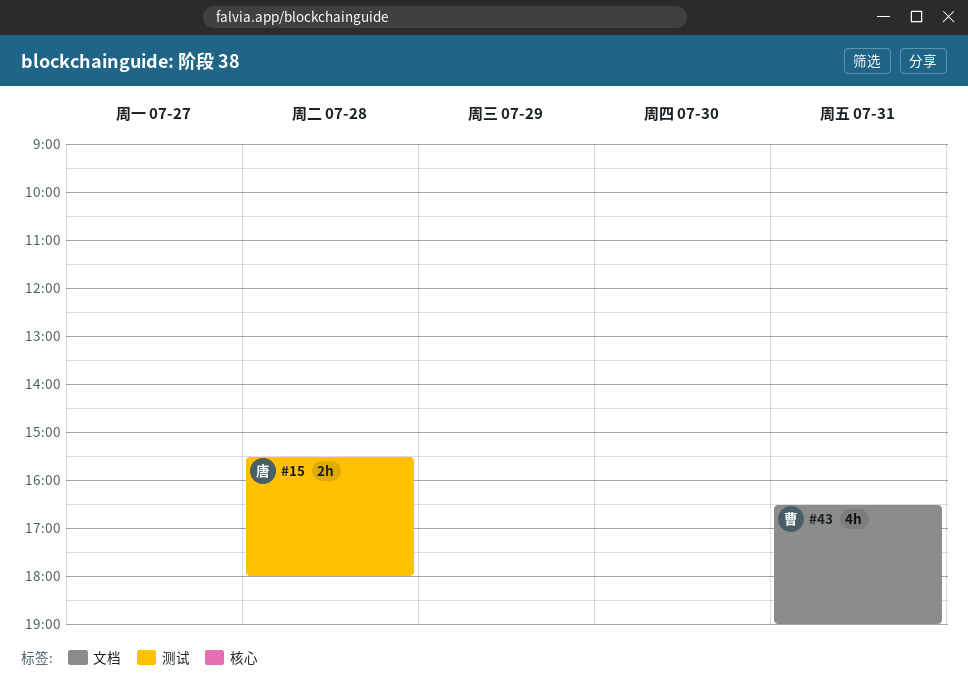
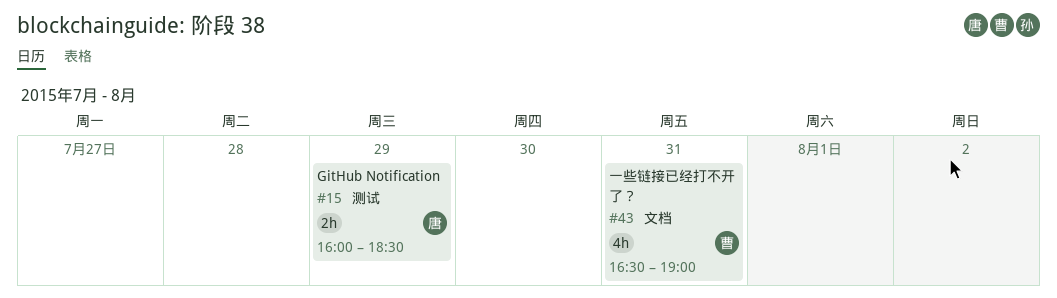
#15, day: Jul 28 -> Jul 29
#15, begins: 15:30 -> 16:00
#15, ends: 18:00 -> 18:30

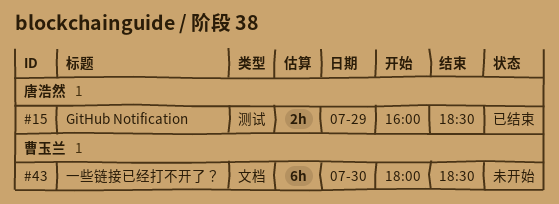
#43, estimate: 4h -> 6h
#43, day: Jul 31 -> Jul 30
#43, begins: 16:30 -> 18:00
#43, ends: 19:00 -> 18:30

